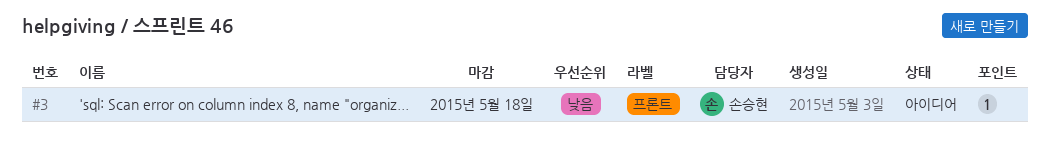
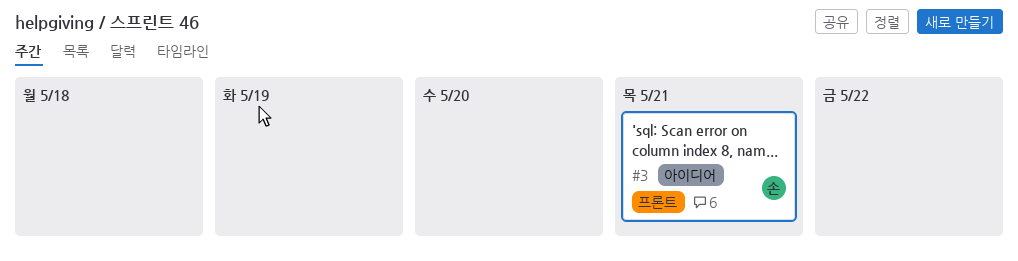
#3, due: May 18 -> May 21

